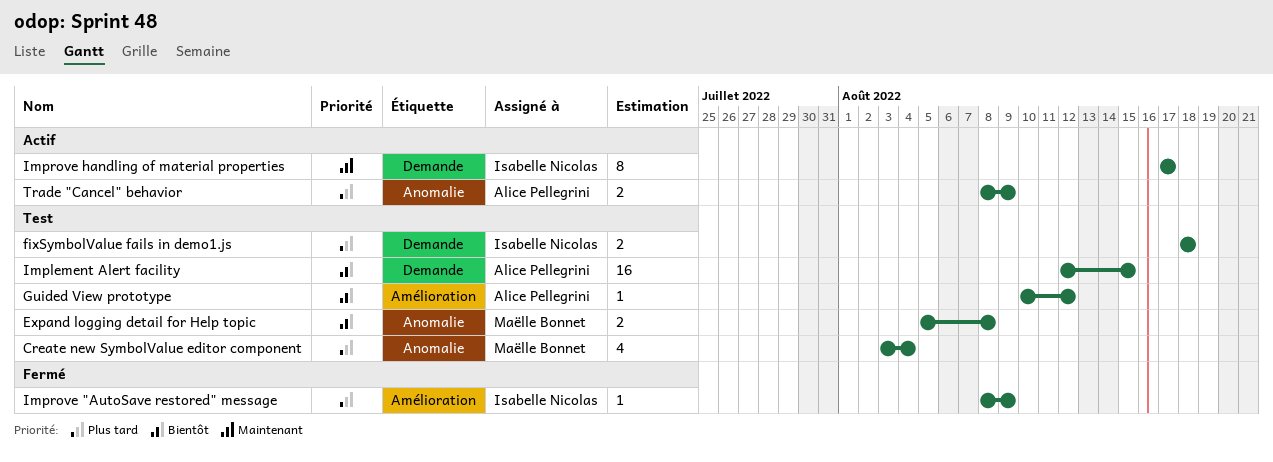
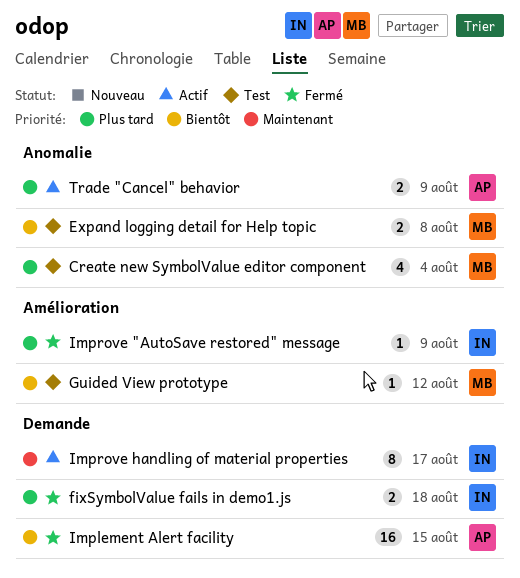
fixSymbolValue fails in demo1.js, status: Test -> Fermé
Guided View prototype, owner: Alice Pellegrini -> Maëlle Bonnet
Implement Alert facility, status: Test -> Fermé

